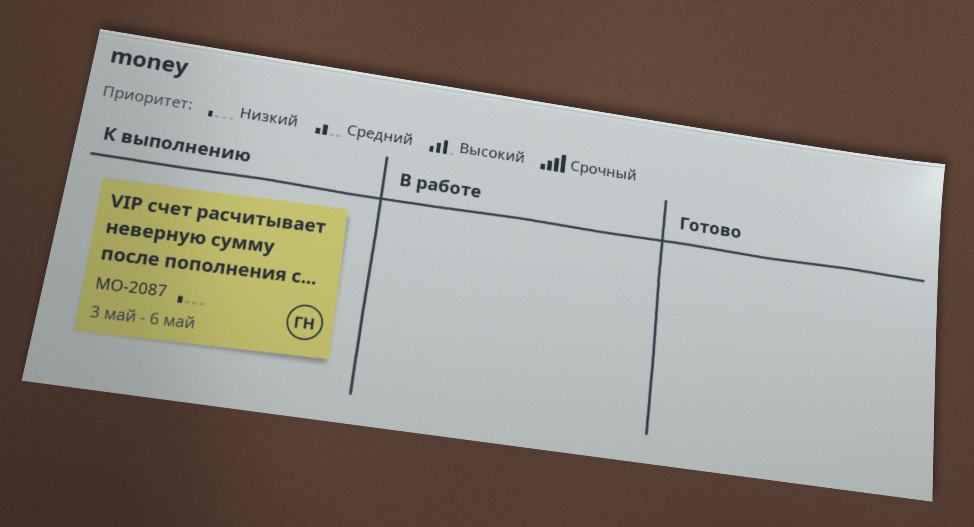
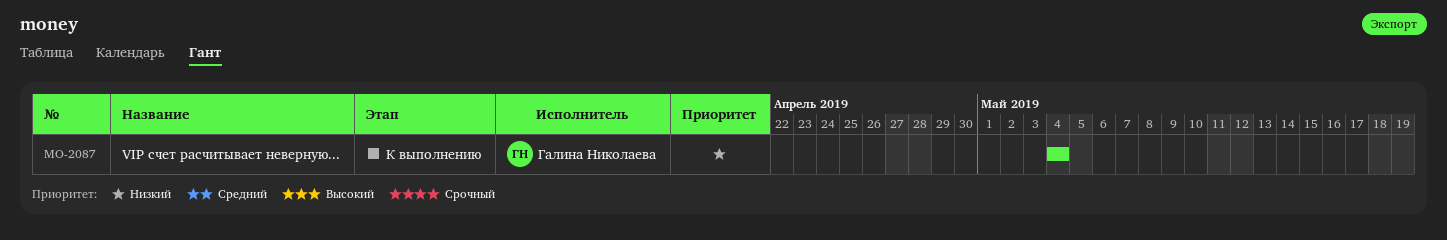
MO-2087, start: May 3 -> May 4
MO-2087, due: May 6 -> May 4

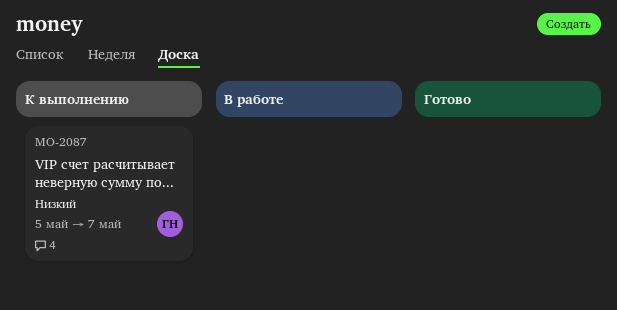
MO-2087, start: May 4 -> May 5
MO-2087, due: May 4 -> May 7

